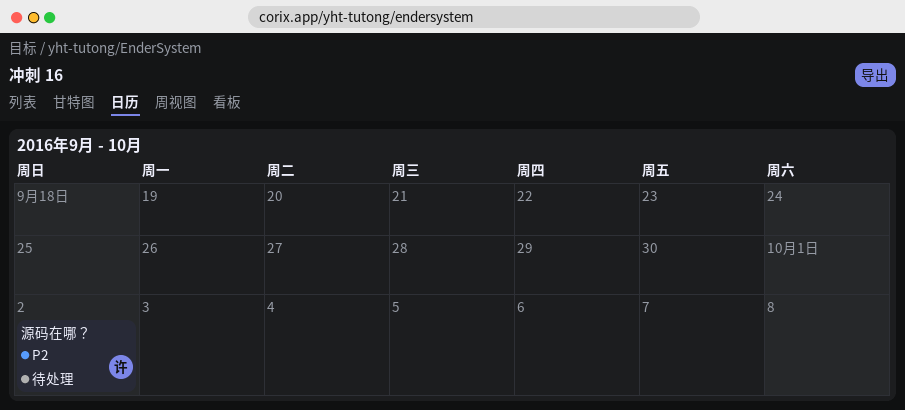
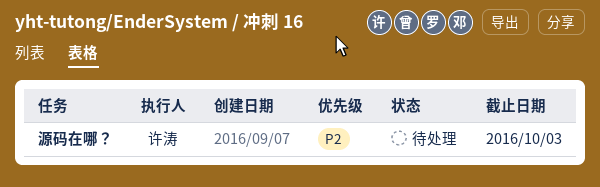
源码在哪？, due: Oct 2 -> Oct 3

